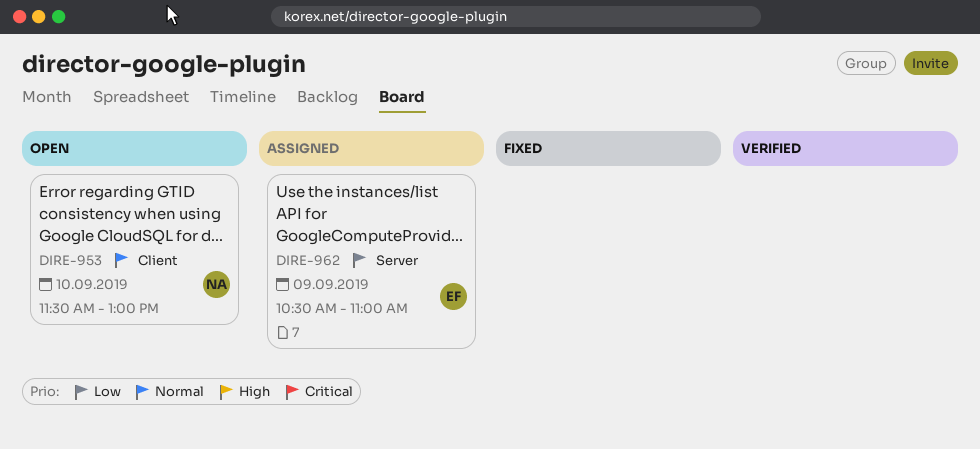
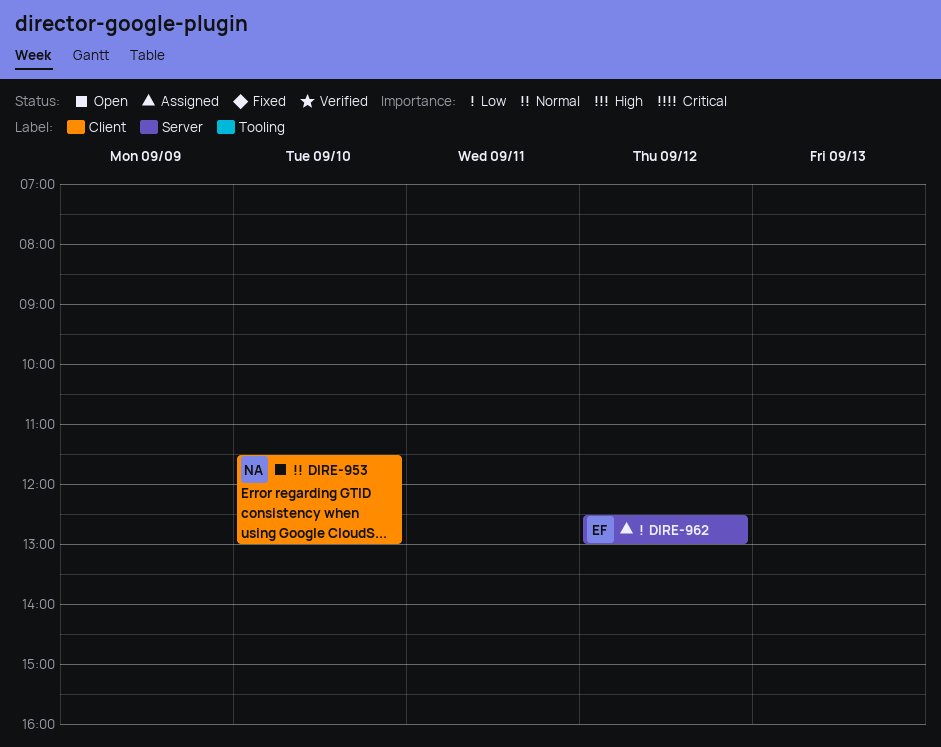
DIRE-962, day: Sep 9 -> Sep 12
DIRE-962, begins: 10:30 -> 12:30
DIRE-962, ends: 11:00 -> 13:00

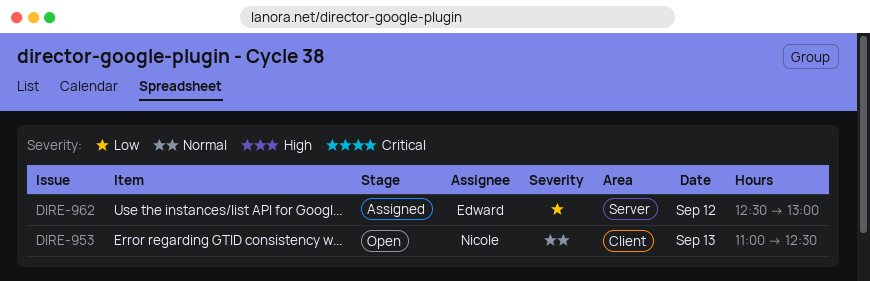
DIRE-953, day: Sep 10 -> Sep 13
DIRE-953, begins: 11:30 -> 11:00
DIRE-953, ends: 13:00 -> 12:30

